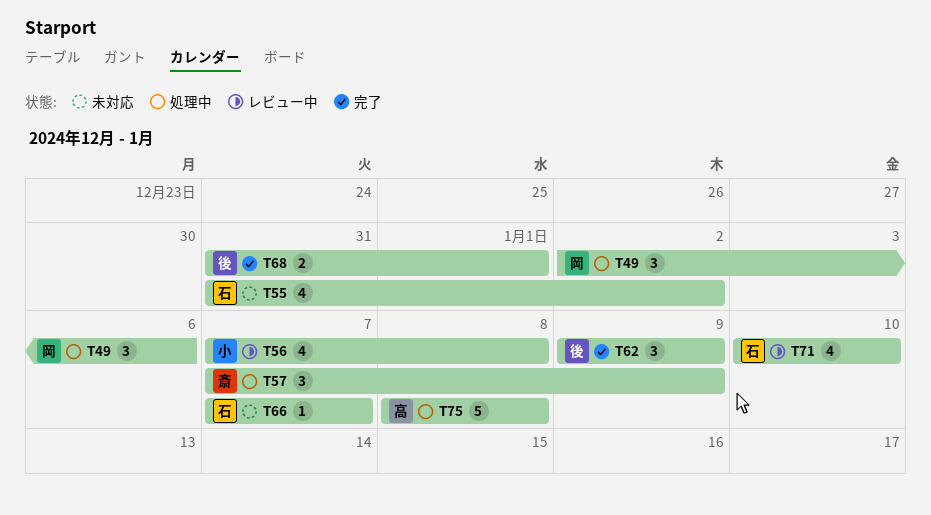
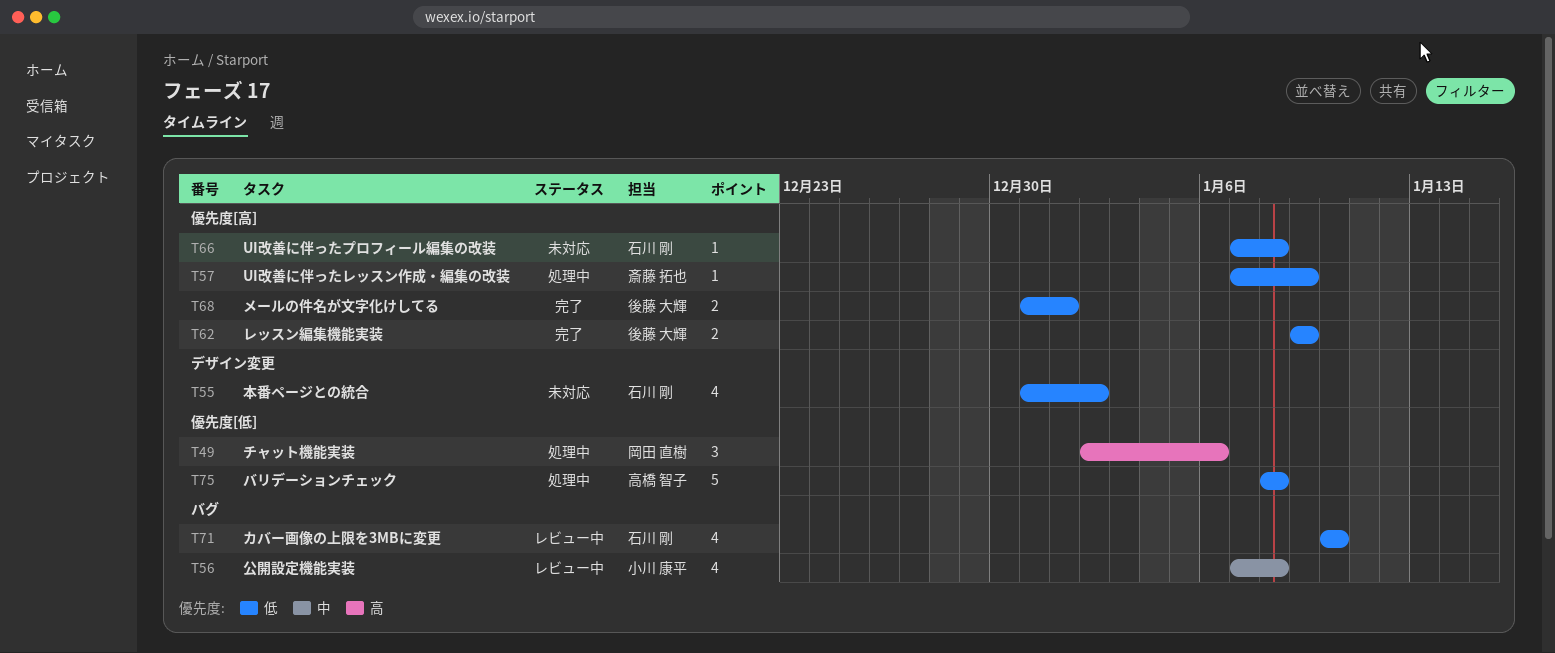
T57, estimate: 3 -> 1
T62, estimate: 3 -> 2
T66, due: Jan 7 -> Jan 8

